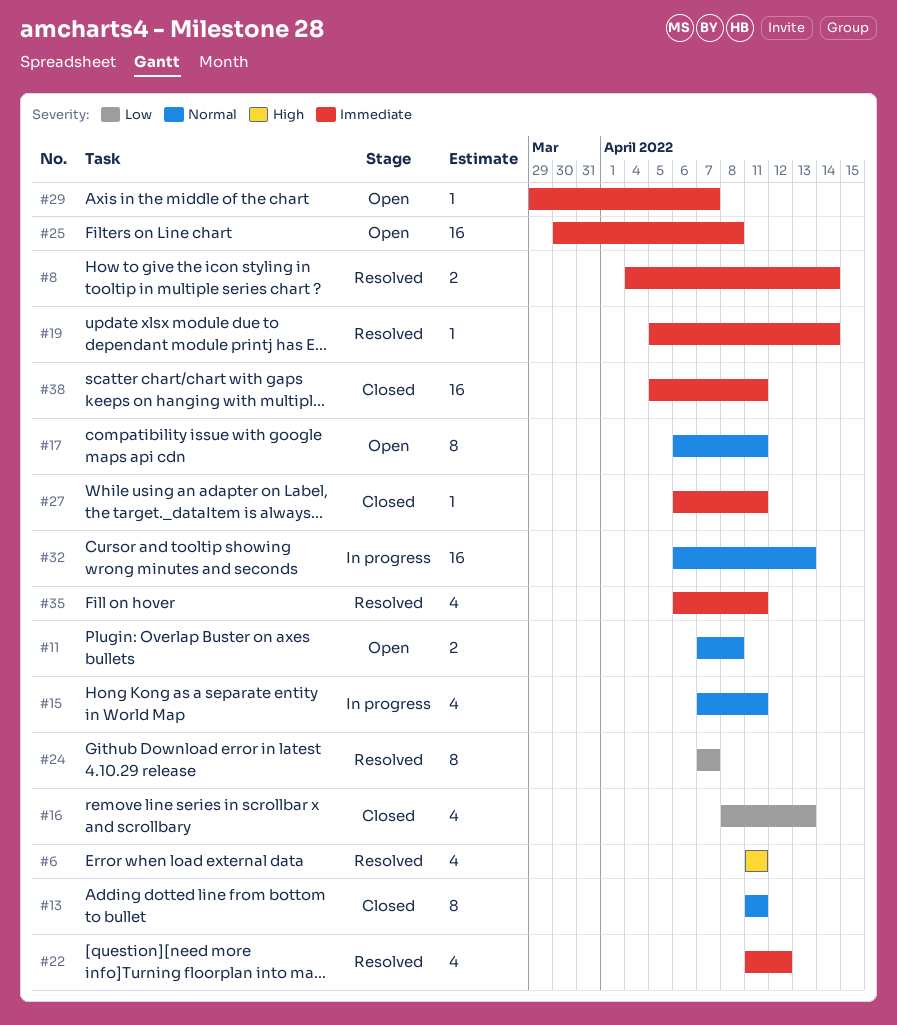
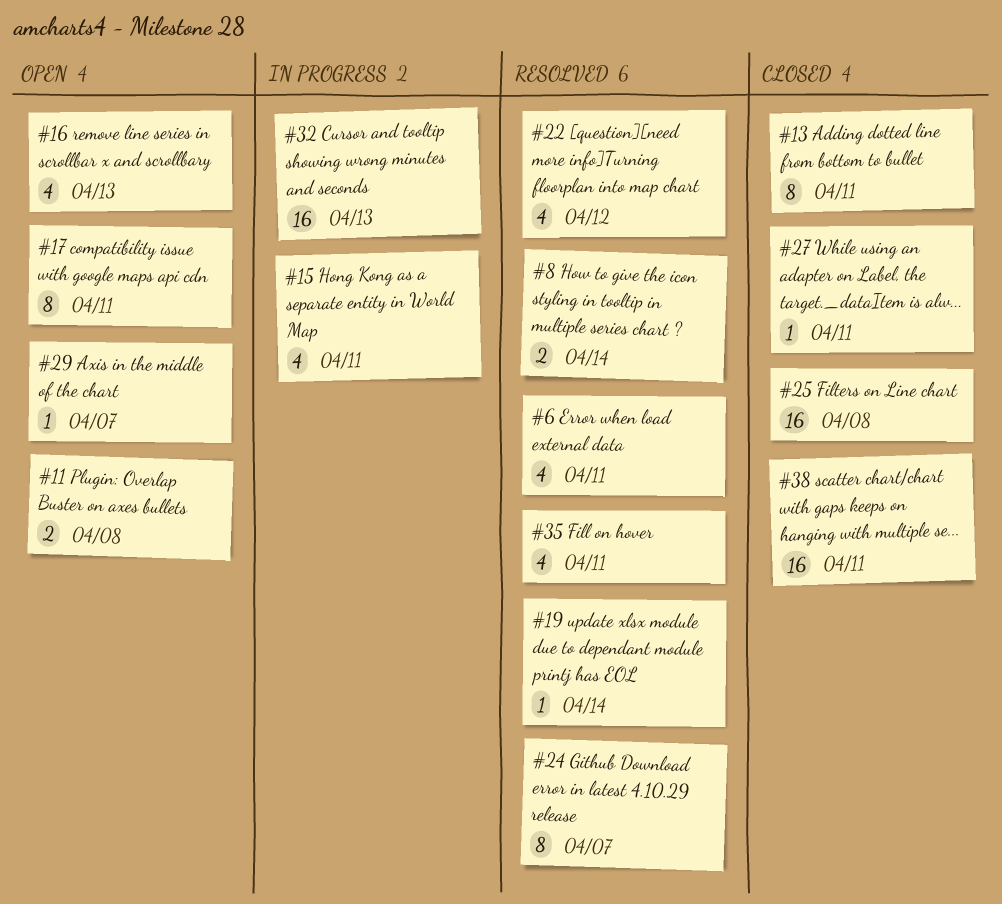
#16, status: Closed -> Open
#25, status: Open -> Closed

